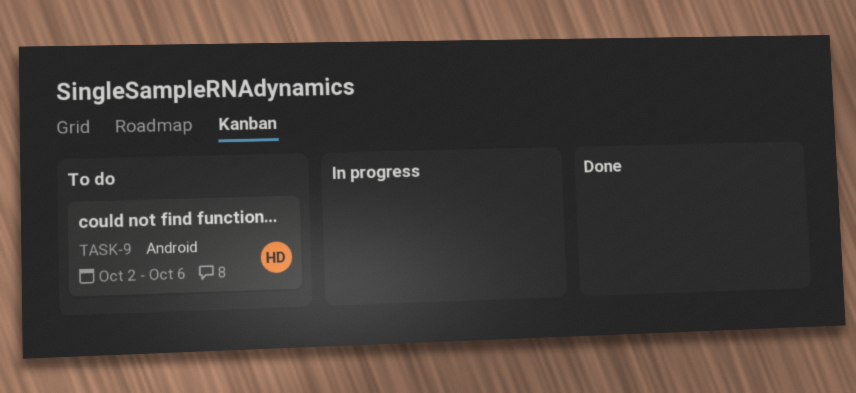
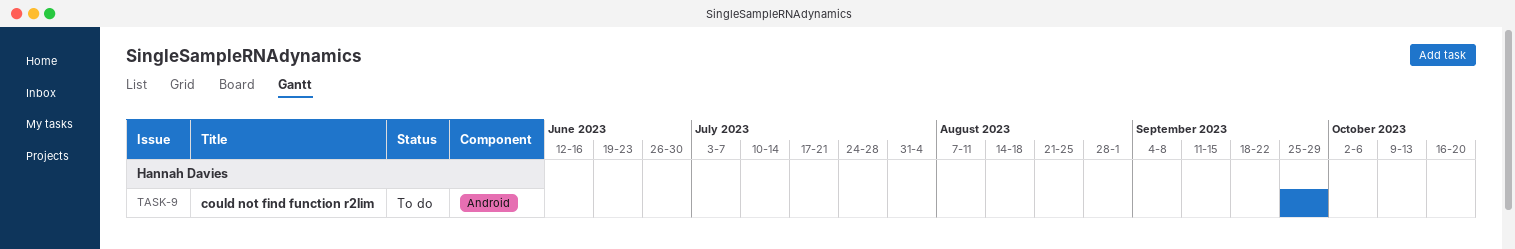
TASK-9, start: Oct 2 -> Sep 25
TASK-9, due: Oct 6 -> Sep 29

